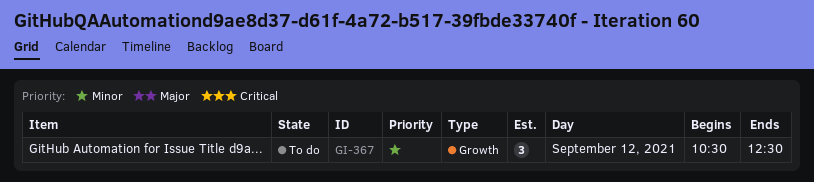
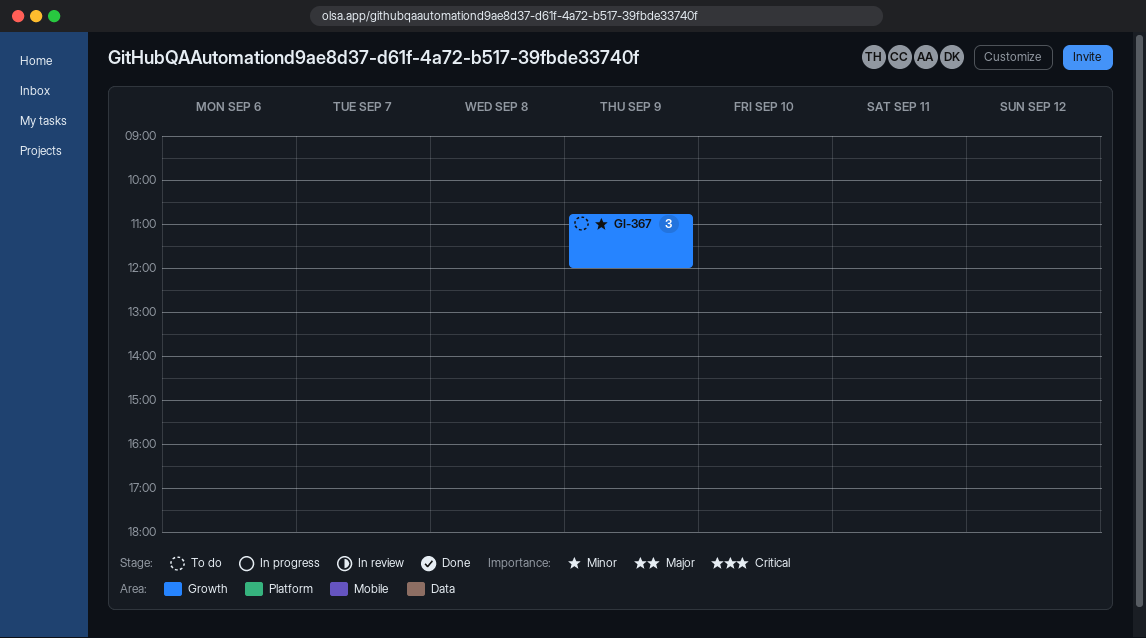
GI-367, day: Sep 12 -> Sep 9
GI-367, begins: 10:30 -> 10:45
GI-367, ends: 12:30 -> 12:00

